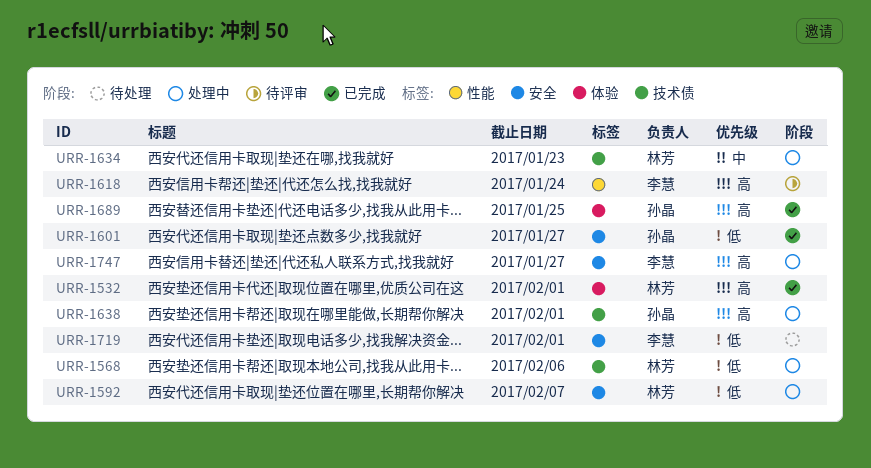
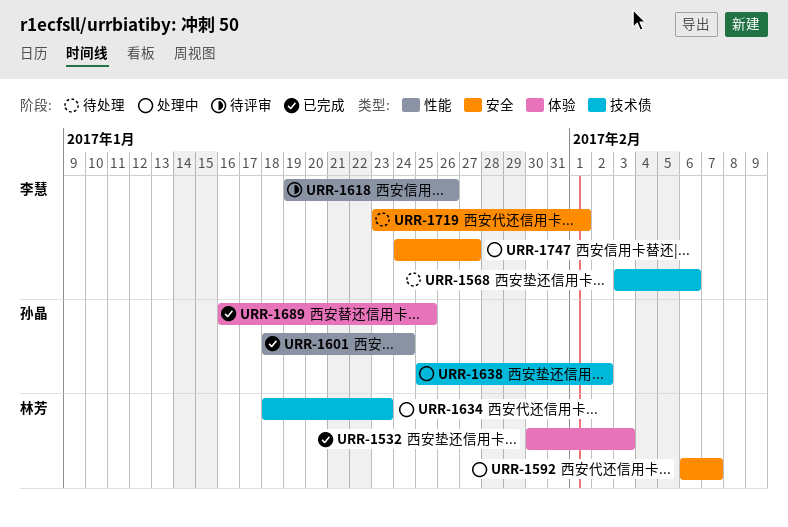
URR-1532, due: Feb 1 -> Feb 3
URR-1568, status: 处理中 -> 待处理
URR-1568, owner: 林芳 -> 李慧
URR-1601, label: 安全 -> 性能
URR-1601, due: Jan 27 -> Jan 24
URR-1618, due: Jan 24 -> Jan 26
URR-1638, due: Feb 1 -> Feb 2

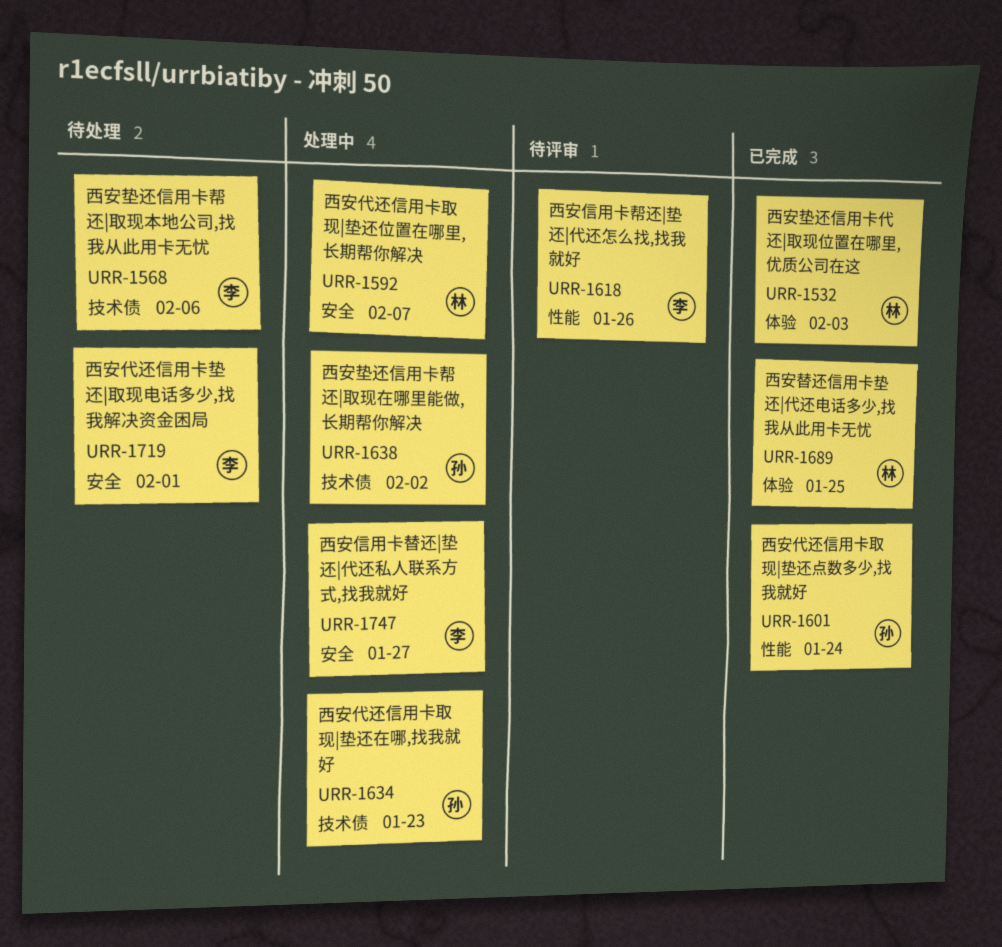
URR-1634, owner: 林芳 -> 孙晶
URR-1689, owner: 孙晶 -> 林芳

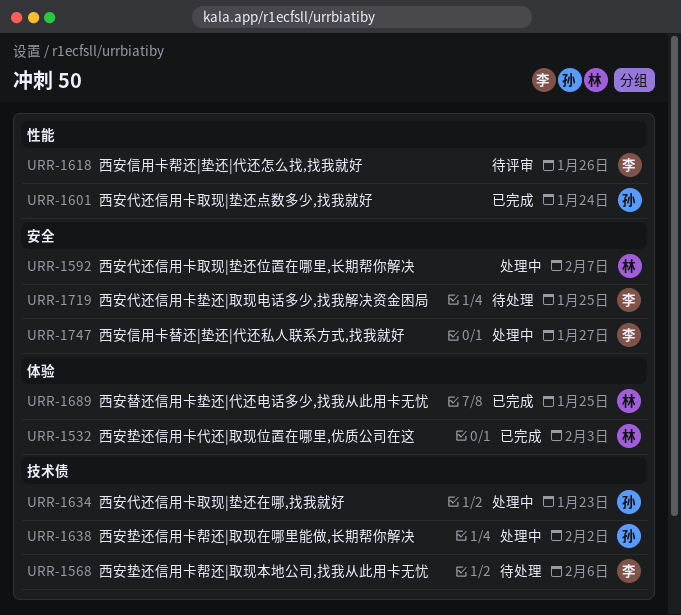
URR-1719, due: Feb 1 -> Jan 25

